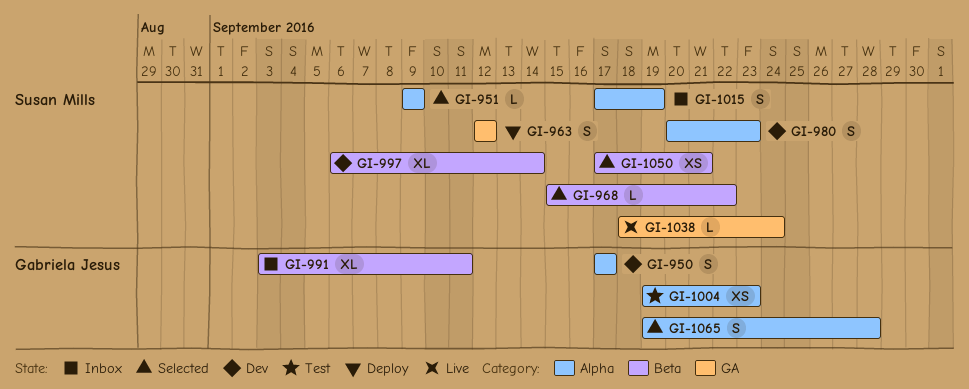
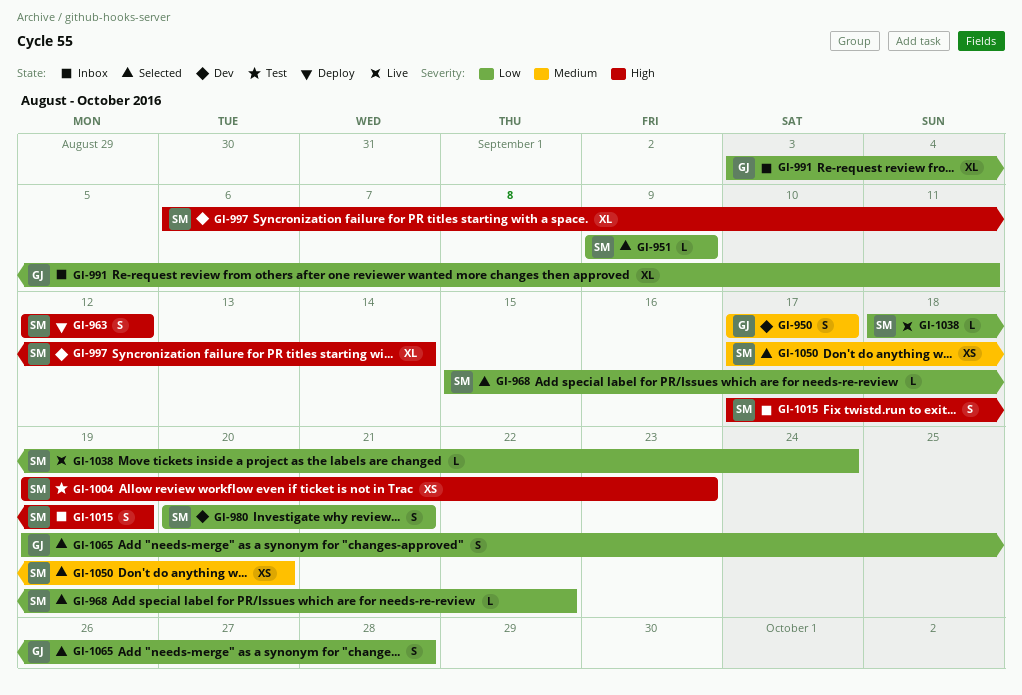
GI-980, due: Sep 23 -> Sep 21
GI-1004, owner: Gabriela Jesus -> Susan Mills
GI-1050, due: Sep 21 -> Sep 20

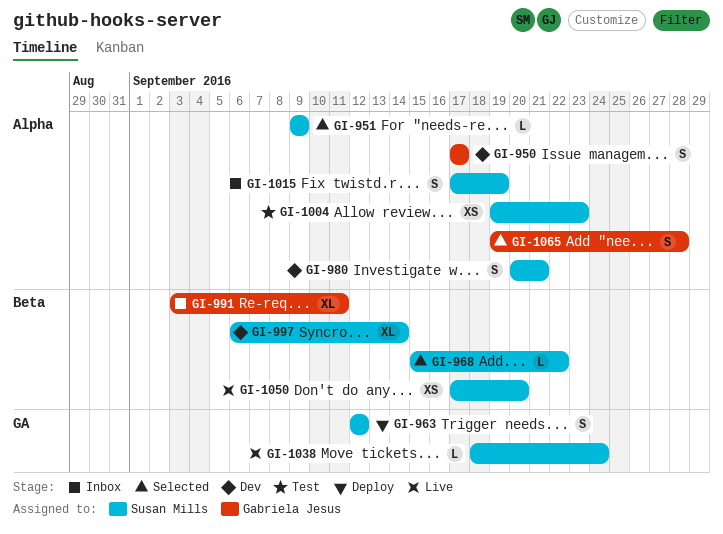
GI-1050, status: Selected -> Live

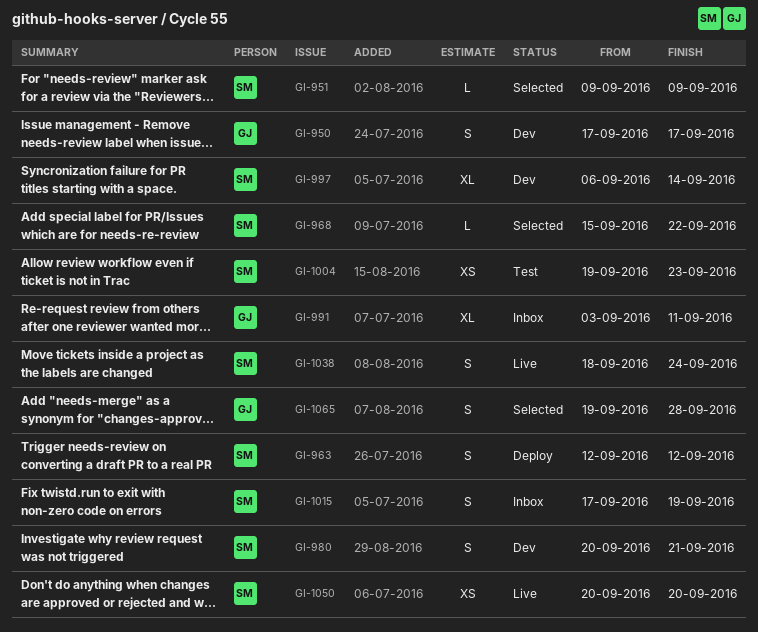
GI-1038, estimate: L -> S
GI-1050, start: Sep 17 -> Sep 20

